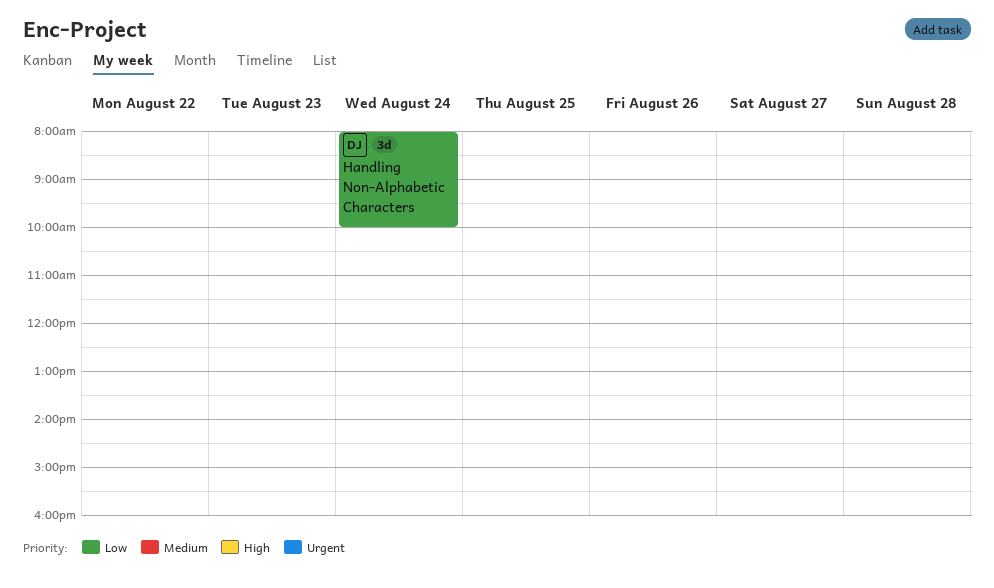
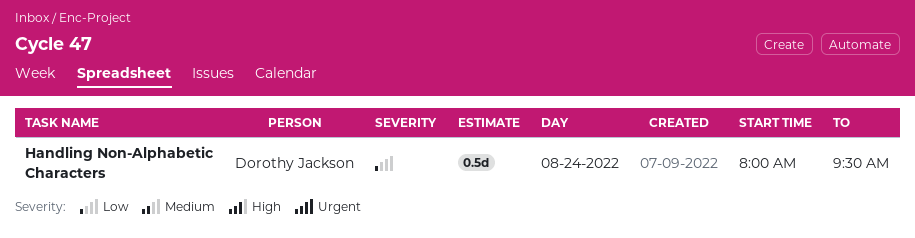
Handling Non-Alphabetic Characters, estimate: 3d -> 0.5d
Handling Non-Alphabetic Characters, ends: 10:00 -> 09:30

